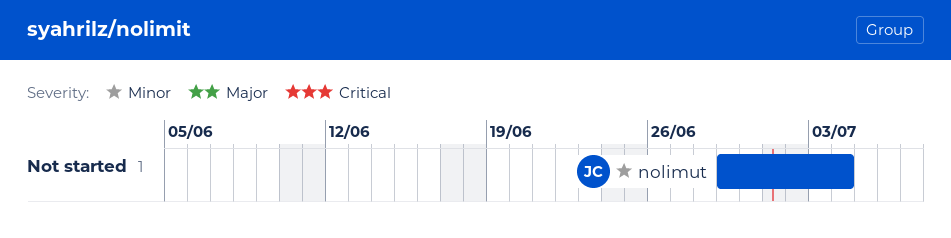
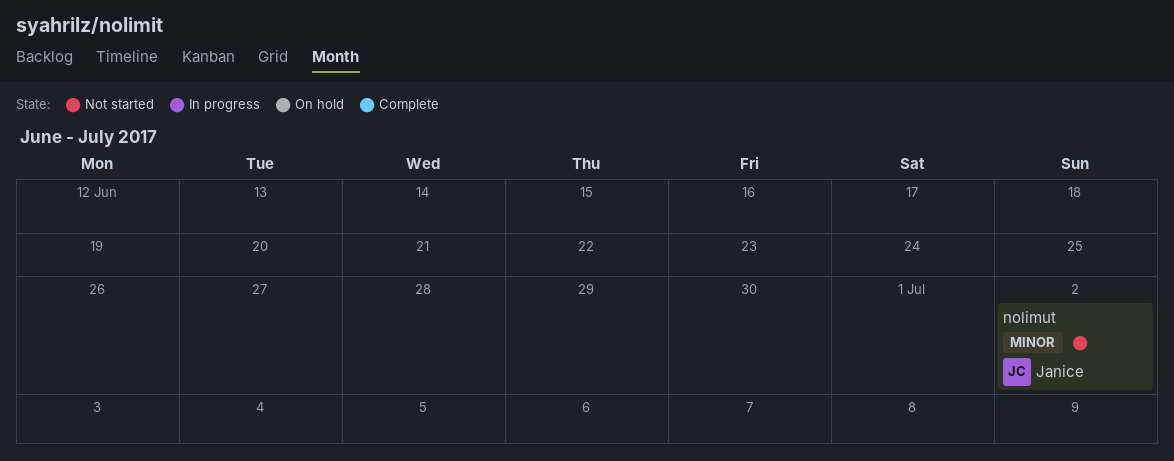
nolimut, due: Jul 4 -> Jul 2

